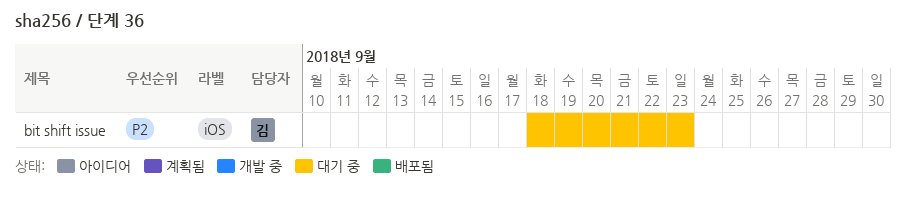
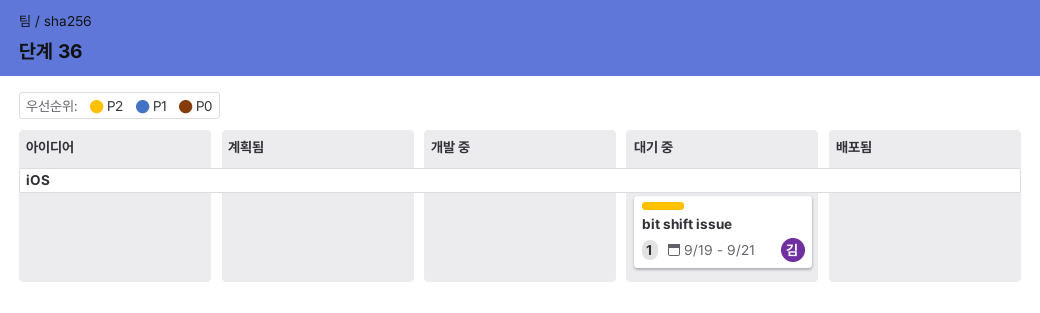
bit shift issue, start: Sep 18 -> Sep 19
bit shift issue, due: Sep 23 -> Sep 21

